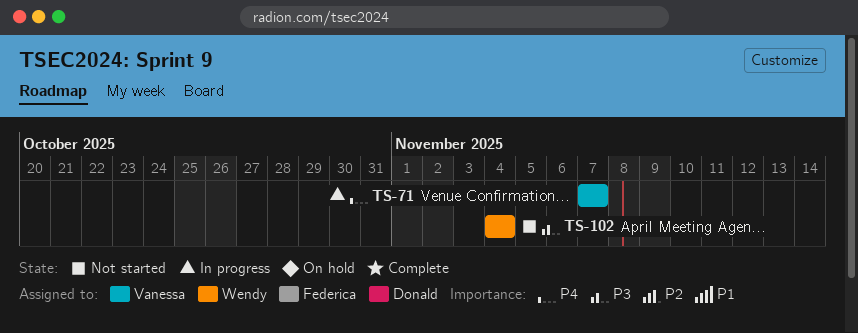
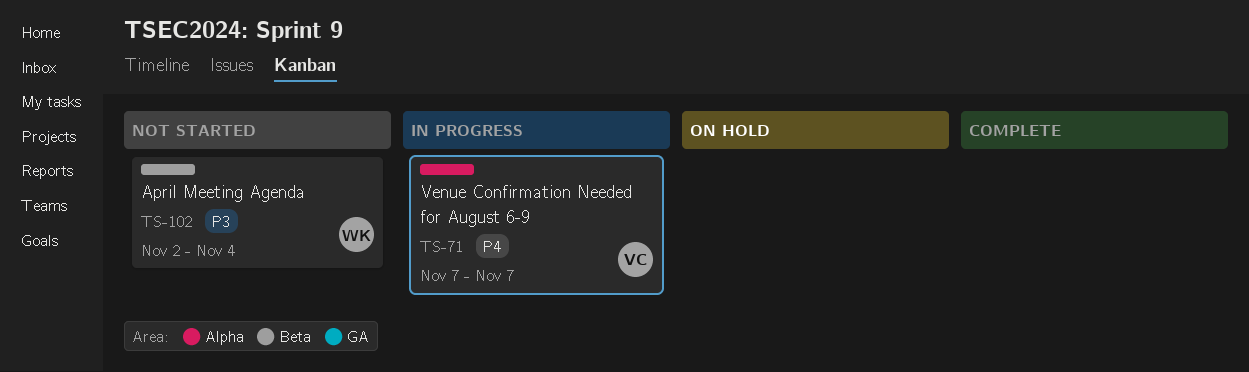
TS-102, start: Nov 4 -> Nov 2

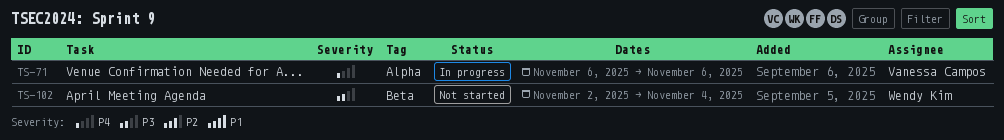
TS-71, start: Nov 7 -> Nov 6
TS-71, due: Nov 7 -> Nov 6

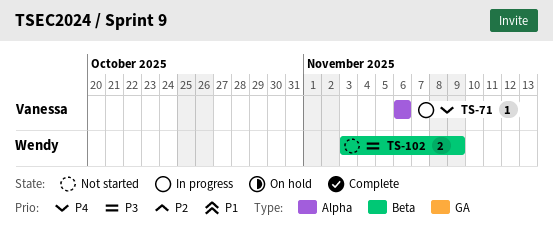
TS-102, start: Nov 2 -> Nov 3
TS-102, due: Nov 4 -> Nov 9

